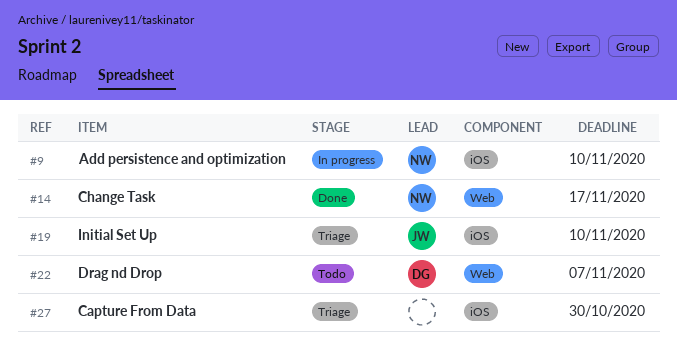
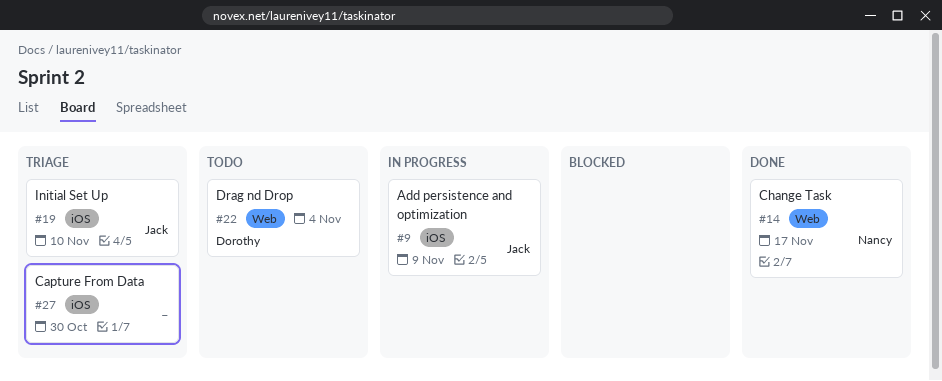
#9, owner: Nancy -> Jack
#9, due: Nov 10 -> Nov 9
#22, due: Nov 7 -> Nov 4

